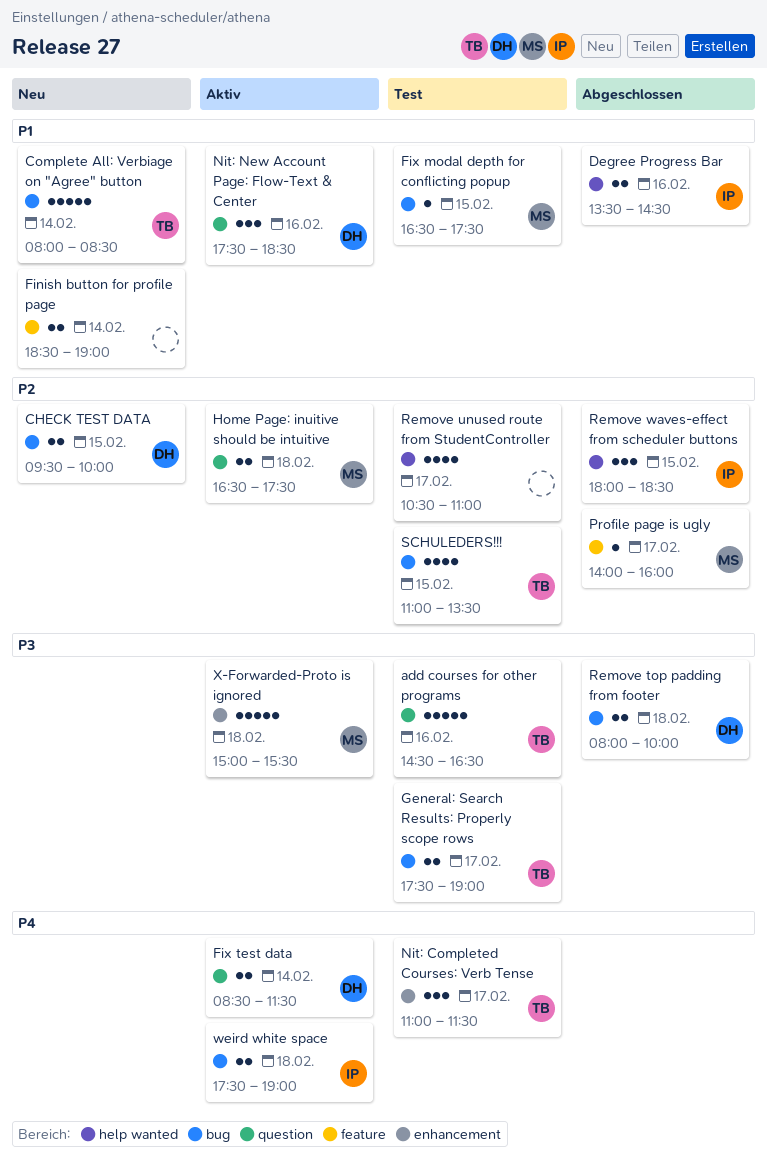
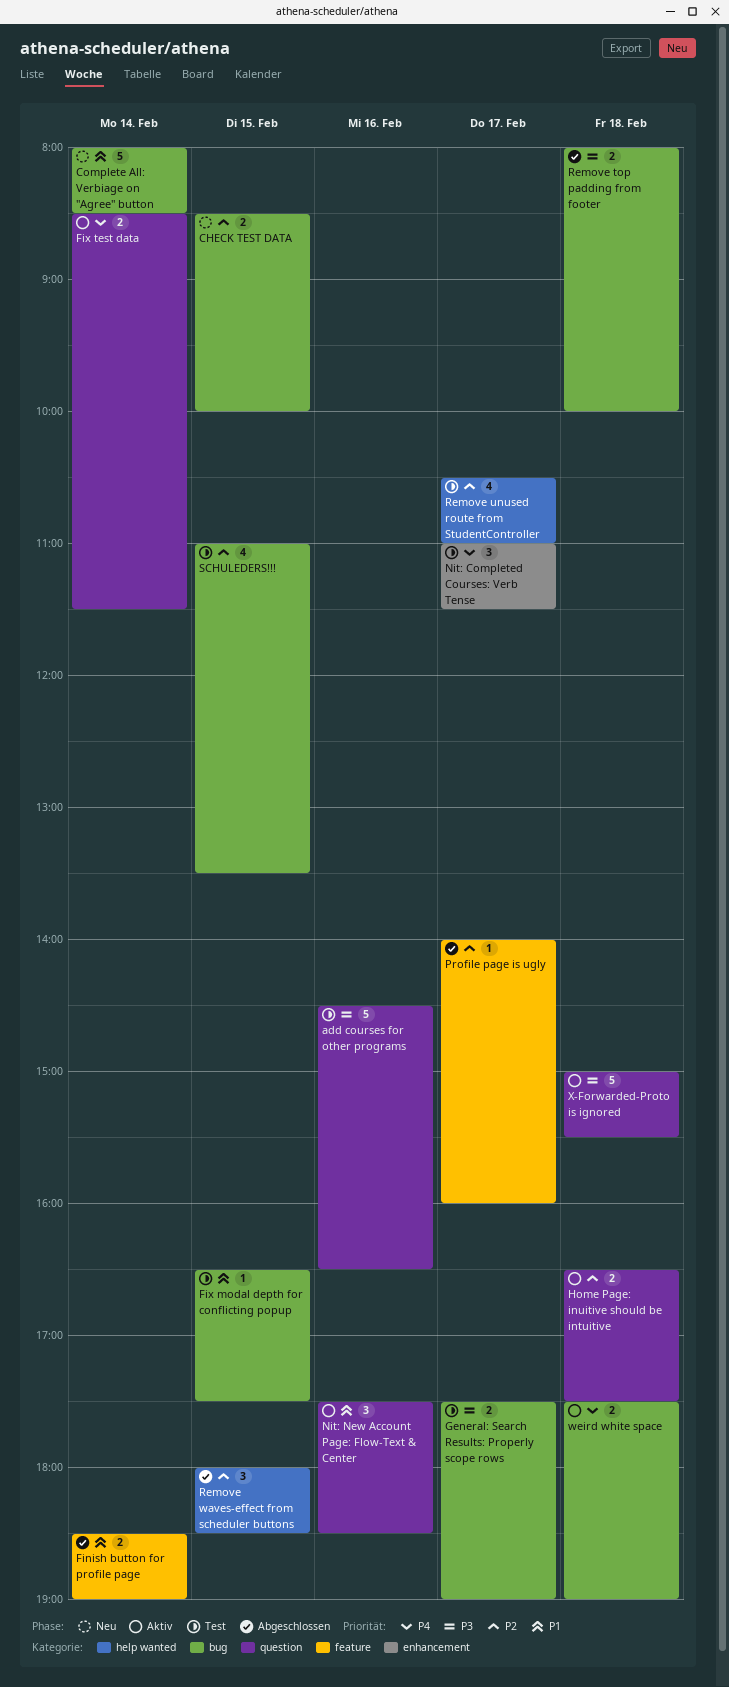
CHECK TEST DATA, begins: 09:30 -> 08:30
Degree Progress Bar: present -> none
Finish button for profile page, status: Neu -> Abgeschlossen
X-Forwarded-Proto is ignored, label: enhancement -> question

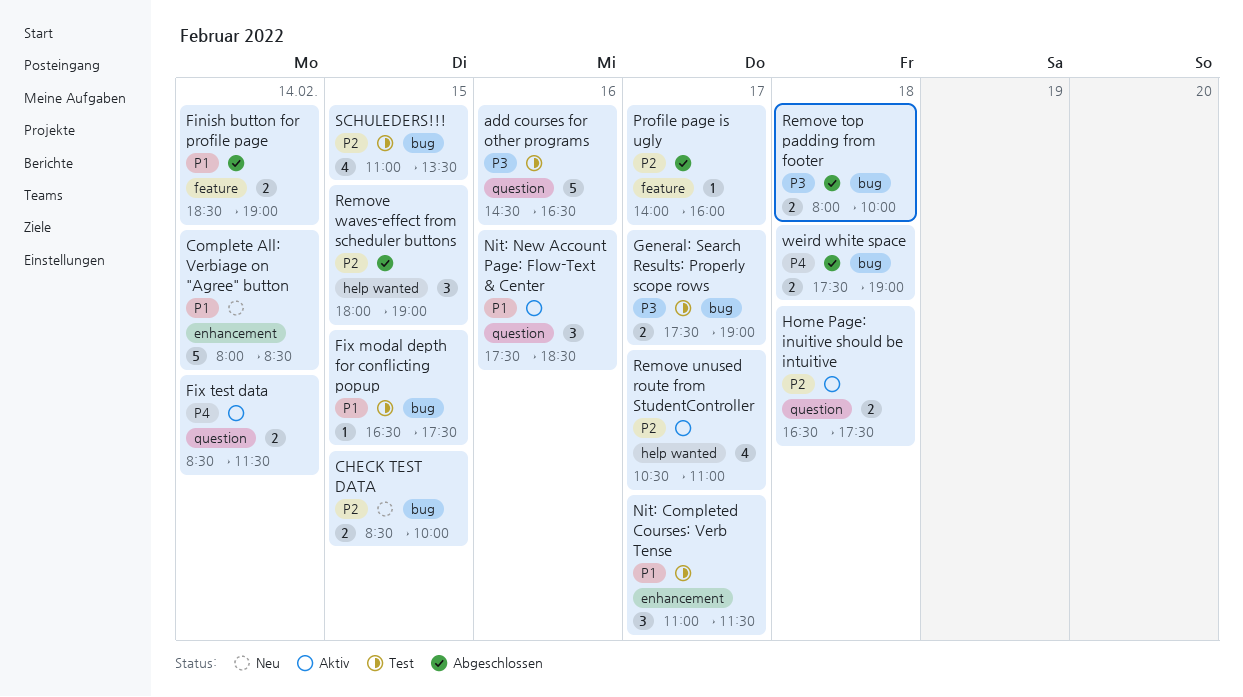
Complete All: Verbiage on "Agree" button, label: bug -> enhancement
Nit: Completed Courses: Verb Tense, priority: P4 -> P1
Remove unused route from StudentController, status: Test -> Aktiv
Remove waves-effect from scheduler buttons, ends: 18:30 -> 19:00
weird white space, status: Aktiv -> Abgeschlossen
X-Forwarded-Proto is ignored: present -> none

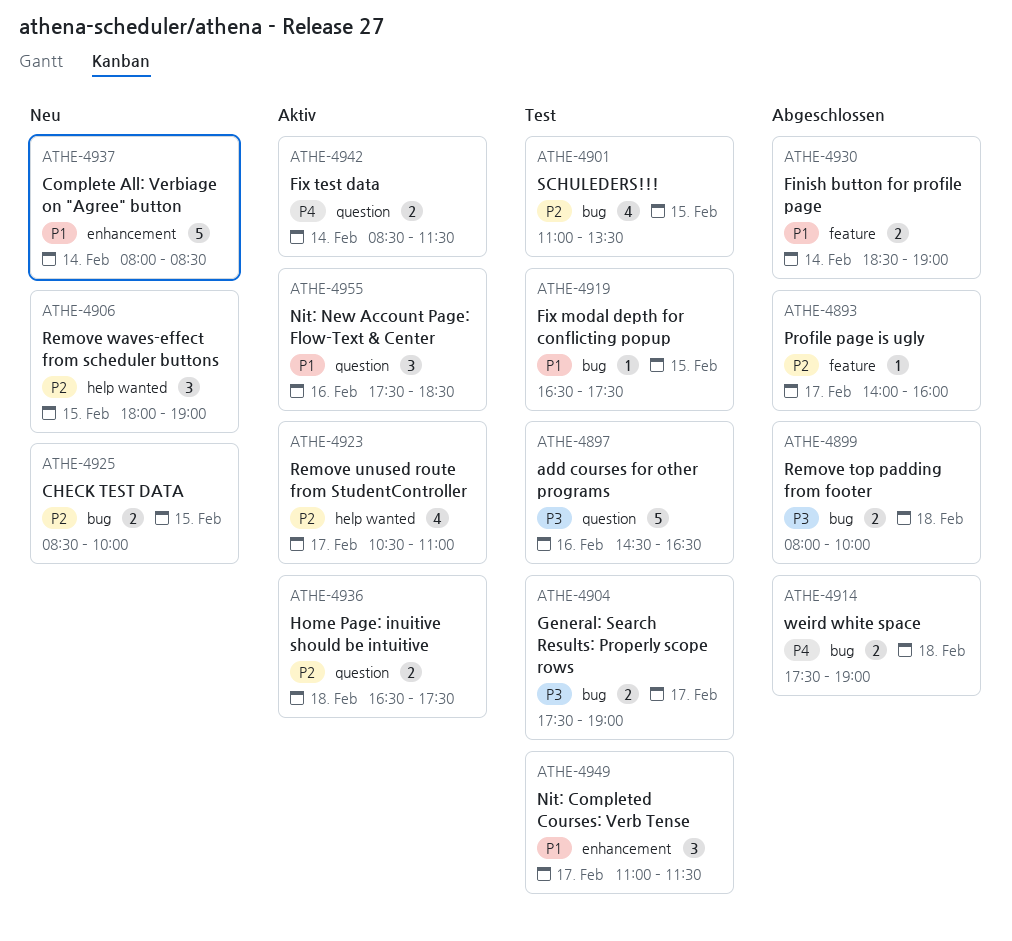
Remove waves-effect from scheduler buttons, status: Abgeschlossen -> Neu

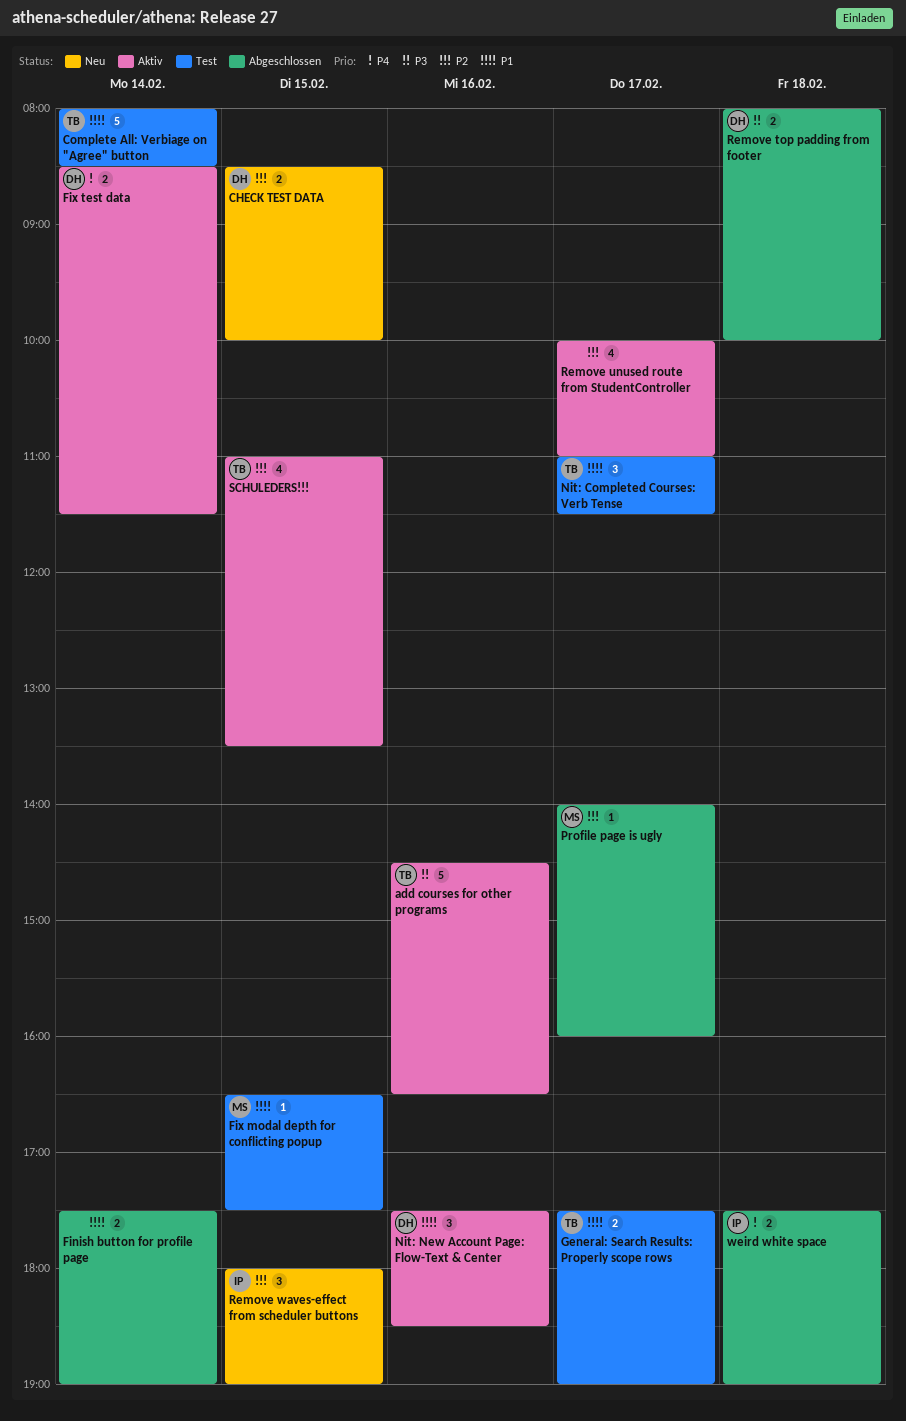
add courses for other programs, status: Test -> Aktiv
Complete All: Verbiage on "Agree" button, status: Neu -> Test
Finish button for profile page, begins: 18:30 -> 17:30
General: Search Results: Properly scope rows, priority: P3 -> P1
Home Page: inuitive should be intuitive: present -> none
Remove unused route from StudentController, begins: 10:30 -> 10:00
SCHULEDERS!!!, status: Test -> Aktiv

